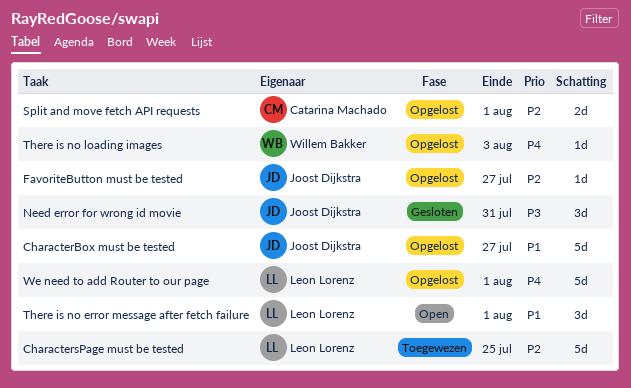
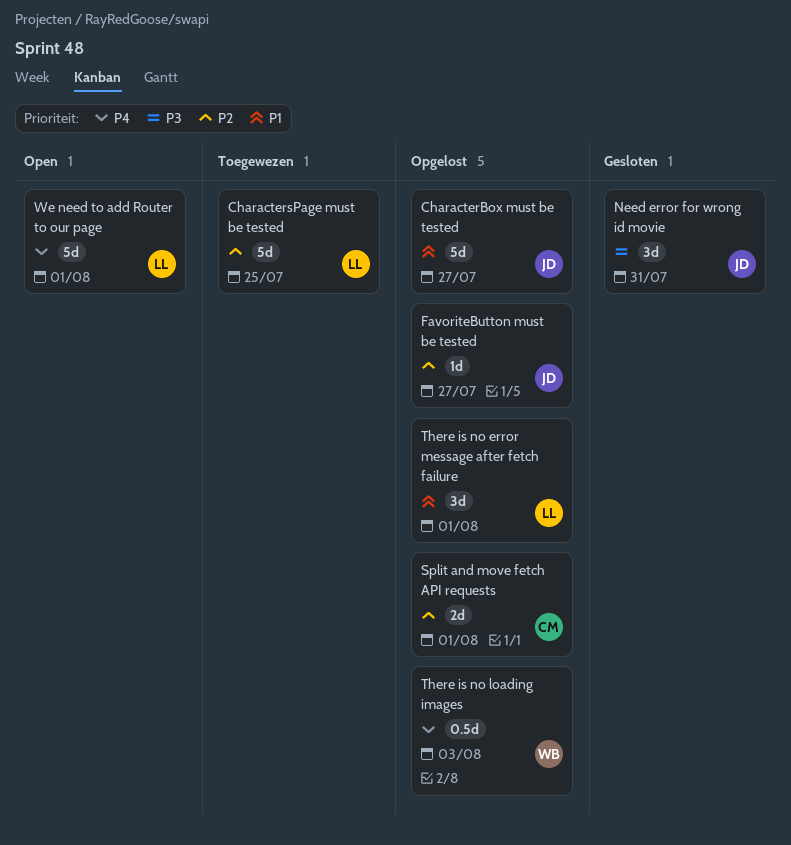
There is no error message after fetch failure, status: Open -> Opgelost
There is no loading images, estimate: 1d -> 0.5d
We need to add Router to our page, status: Opgelost -> Open

